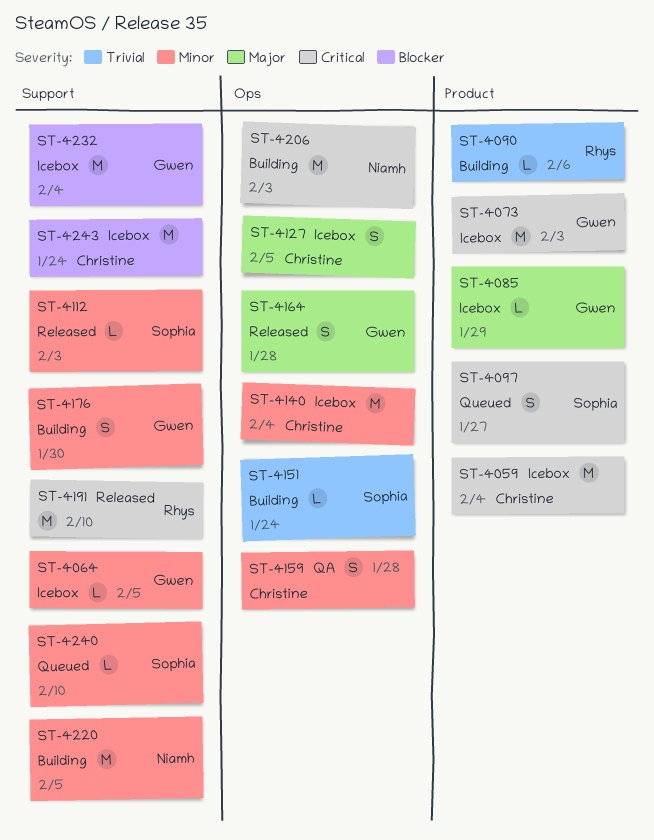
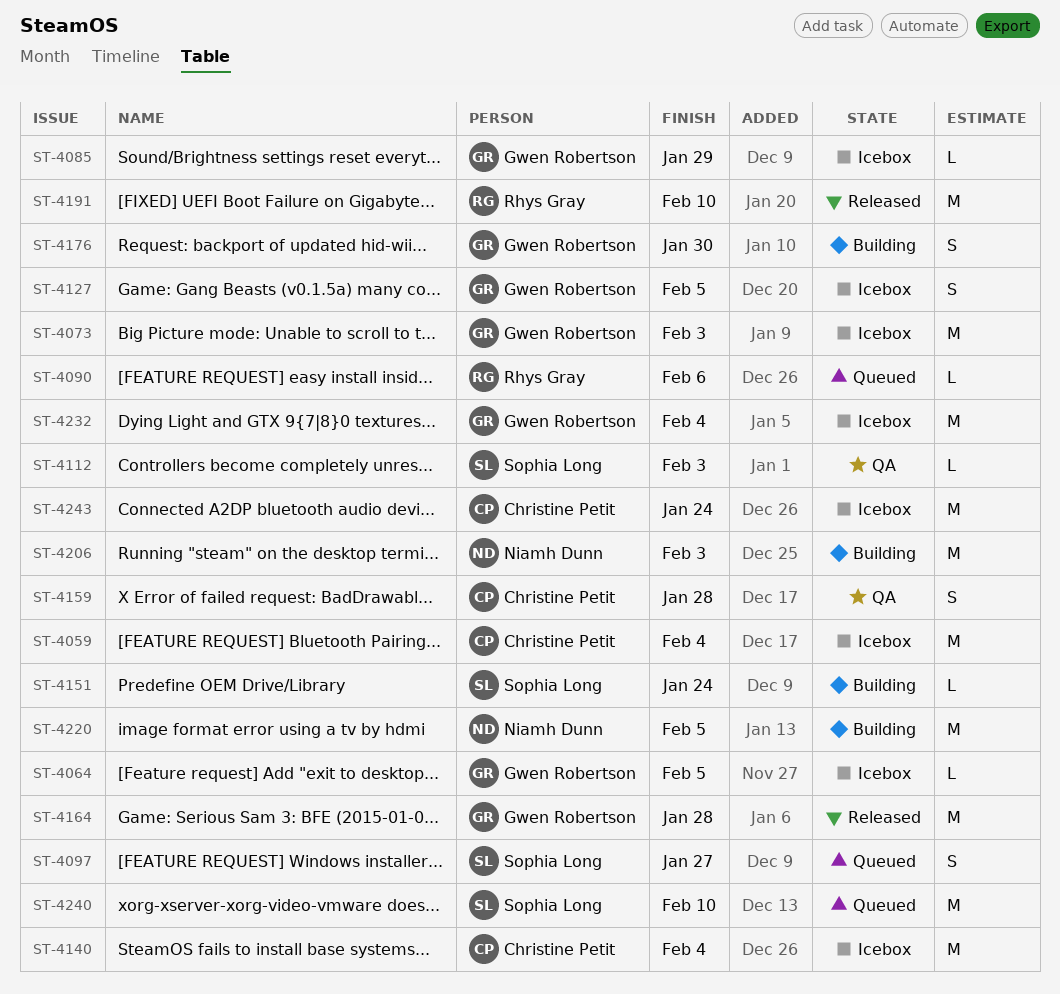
ST-4090, status: Building -> Queued
ST-4112, status: Released -> QA
ST-4127, owner: Christine Petit -> Gwen Robertson
ST-4164, estimate: S -> M
ST-4240, estimate: L -> M

